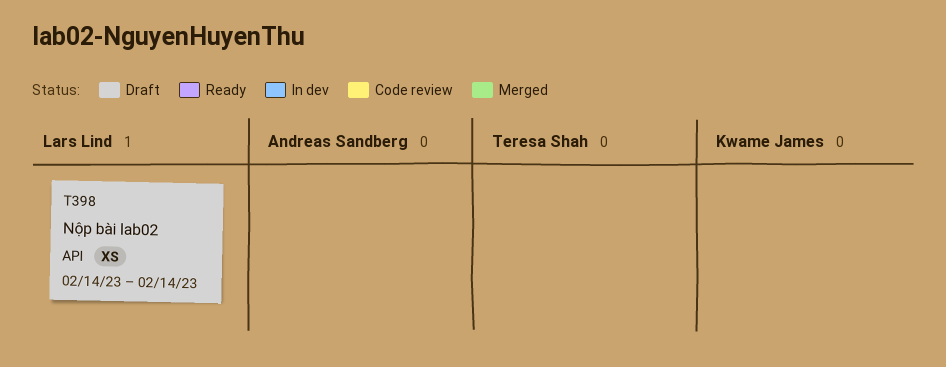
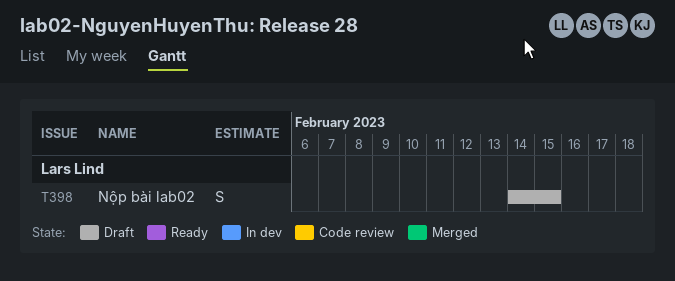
T398, estimate: XS -> S
T398, due: Feb 14 -> Feb 15

